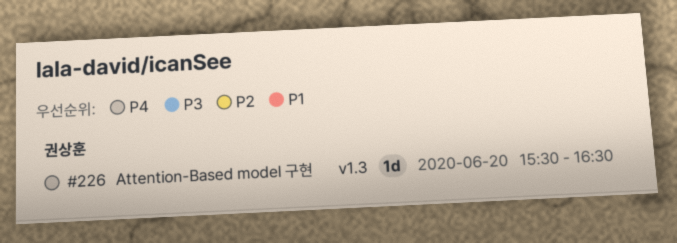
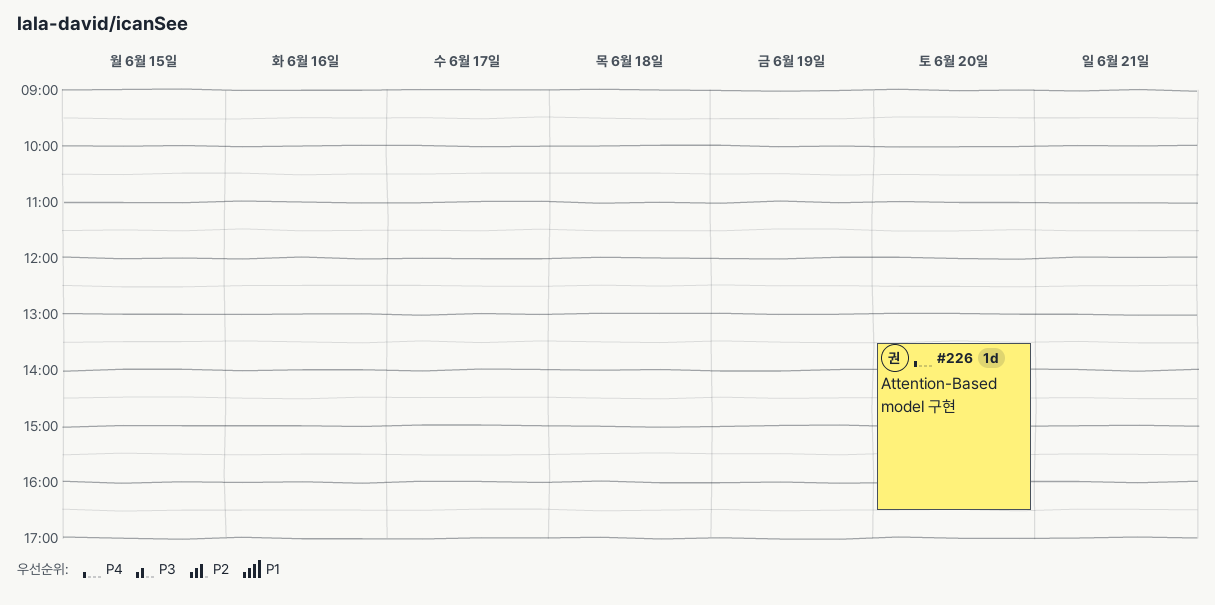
#226, begins: 15:30 -> 13:30

